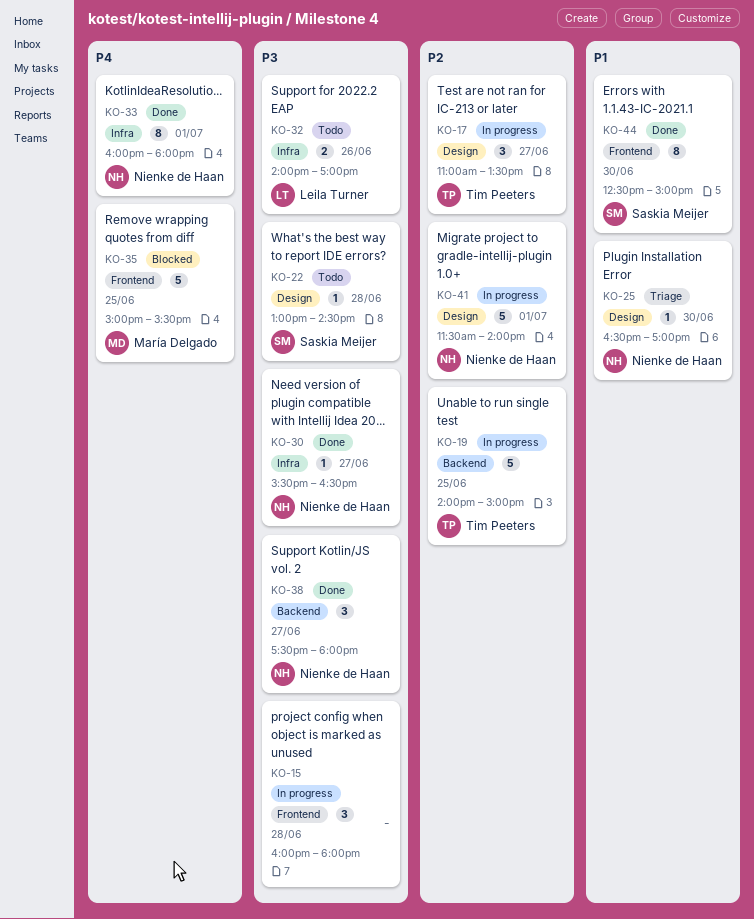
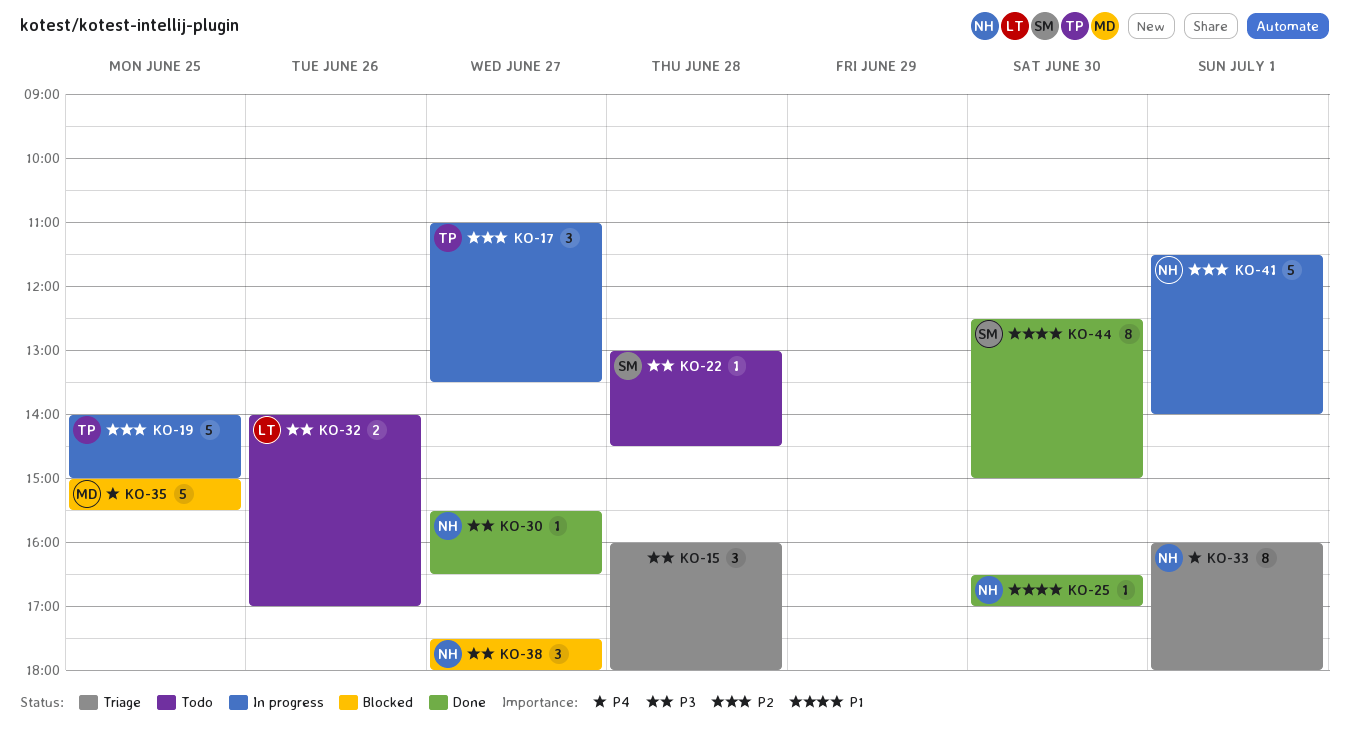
KO-15, status: In progress -> Triage
KO-25, status: Triage -> Done
KO-33, status: Done -> Triage
KO-38, status: Done -> Blocked

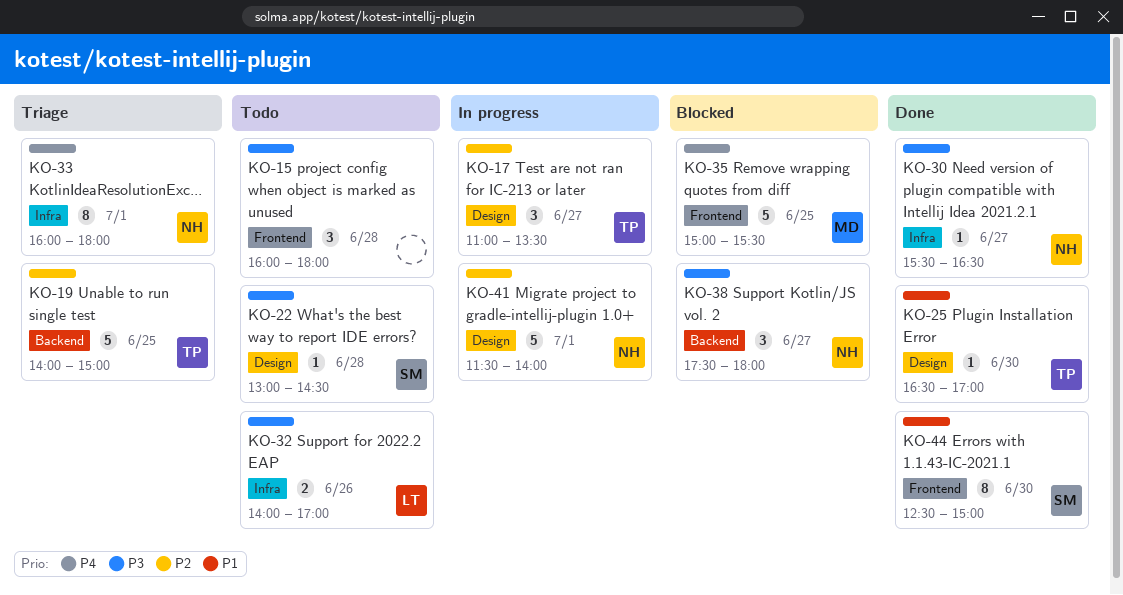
KO-15, status: Triage -> Todo
KO-19, status: In progress -> Triage
KO-25, owner: NH -> TP

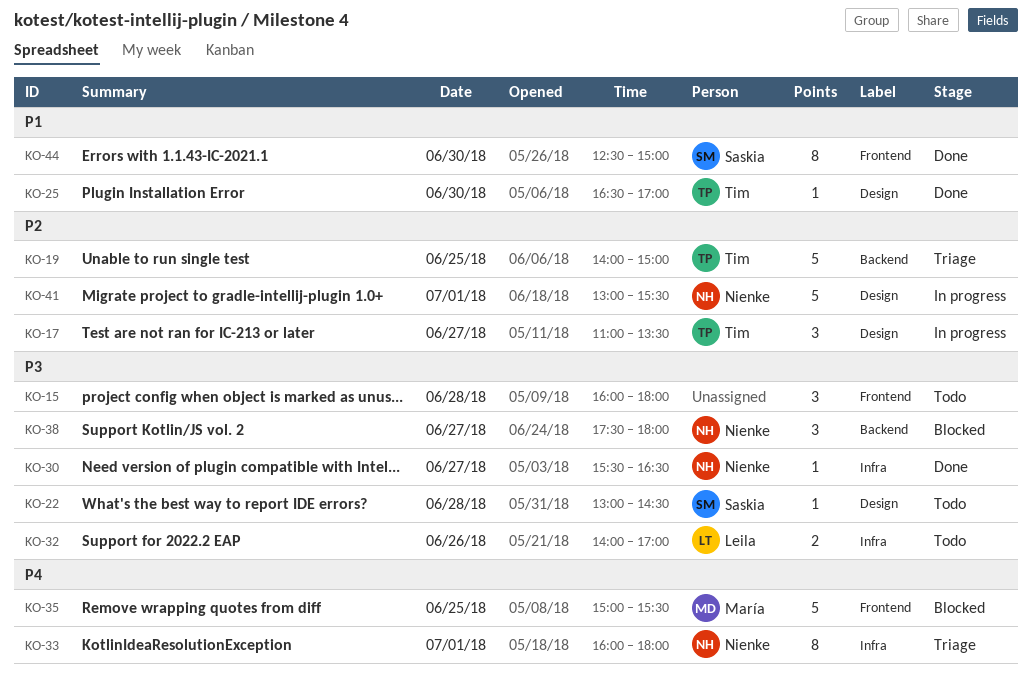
KO-41, begins: 11:30 -> 13:00
KO-41, ends: 14:00 -> 15:30

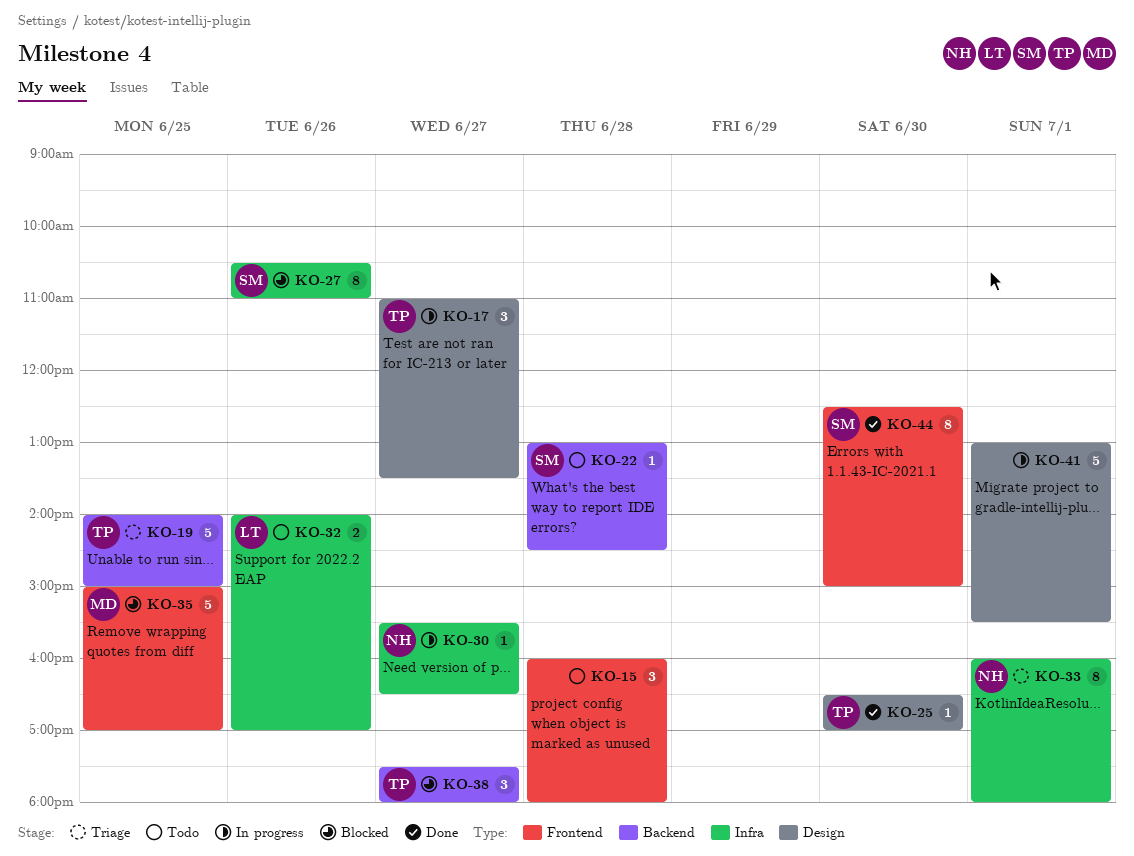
KO-22, label: Design -> Backend
KO-27: none -> present
KO-30, status: Done -> In progress
KO-35, ends: 15:30 -> 17:00
KO-38, owner: Nienke -> Tim
KO-41, owner: Nienke -> none

